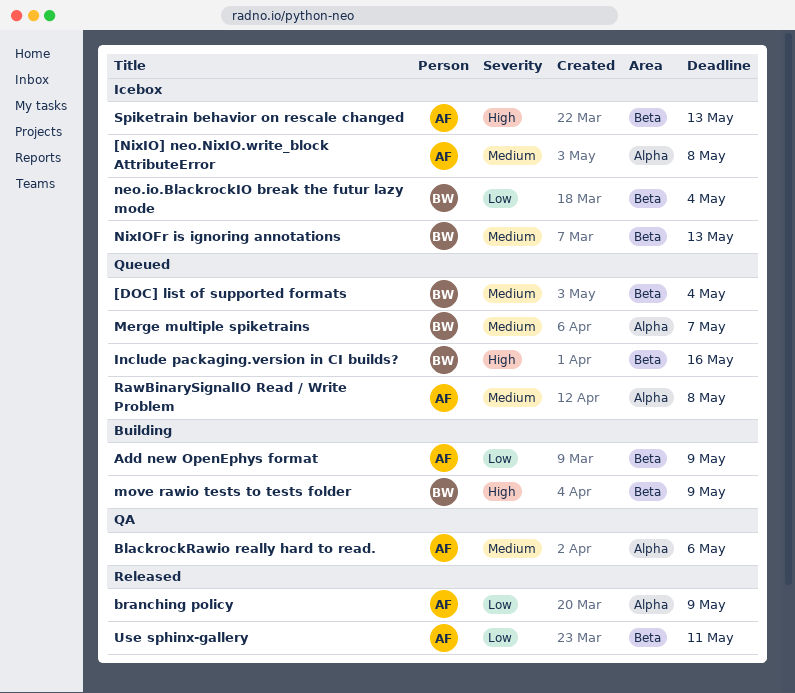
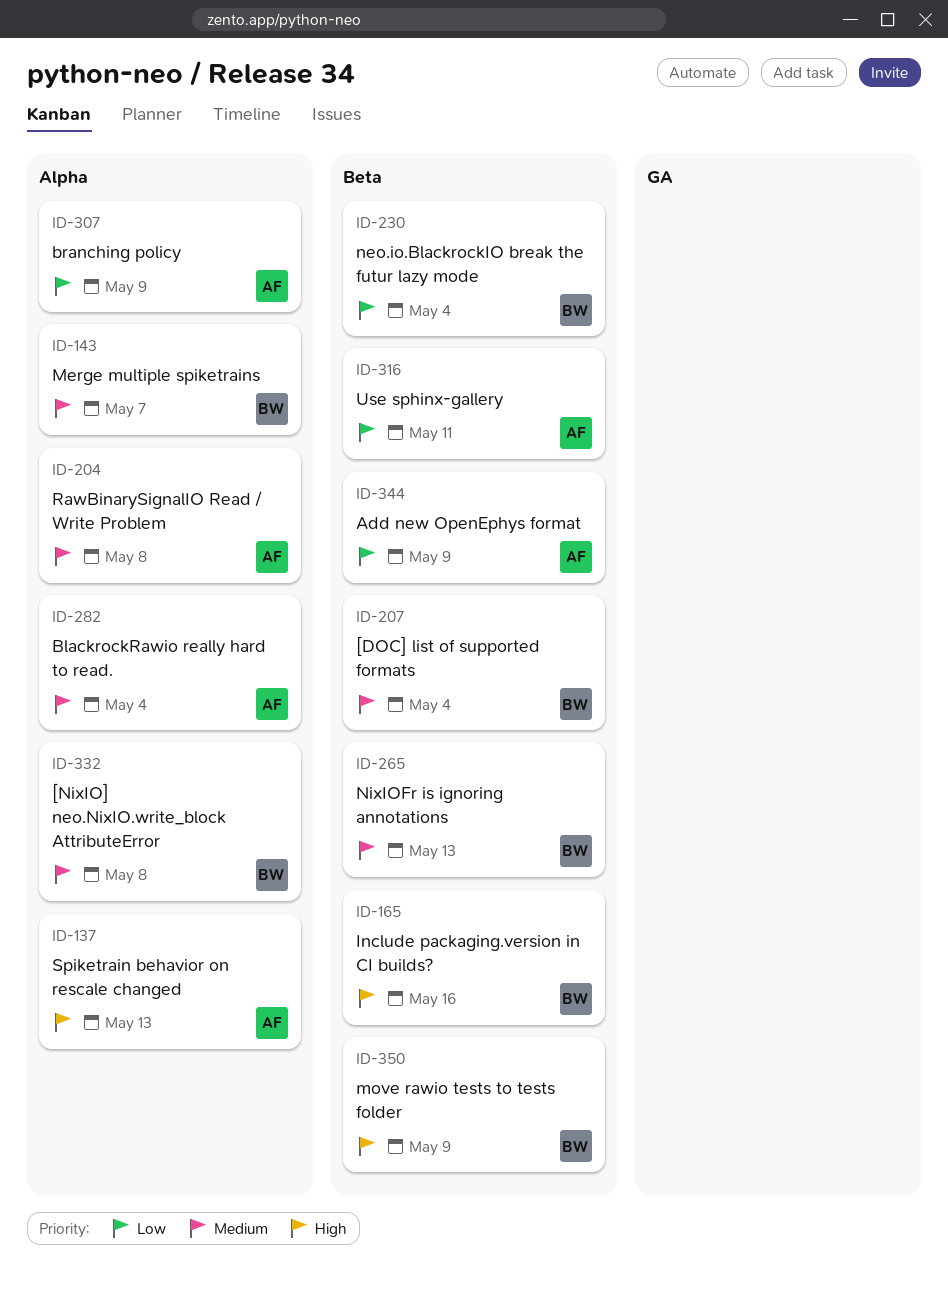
[NixIO] neo.NixIO.write_block AttributeError, owner: AF -> BW
BlackrockRawio really hard to read., due: May 6 -> May 4
Spiketrain behavior on rescale changed, label: Beta -> Alpha

